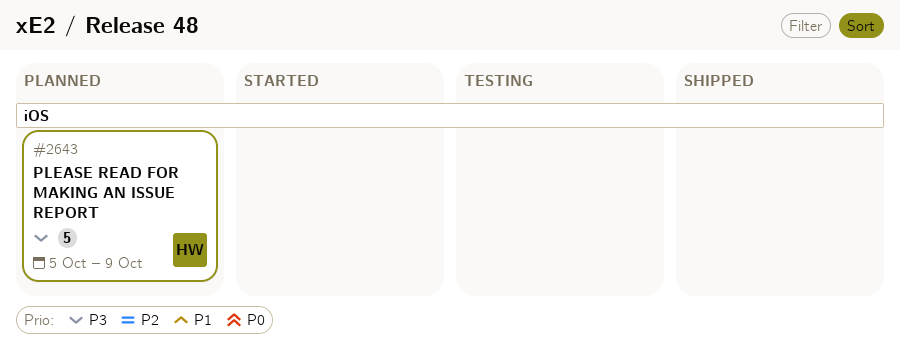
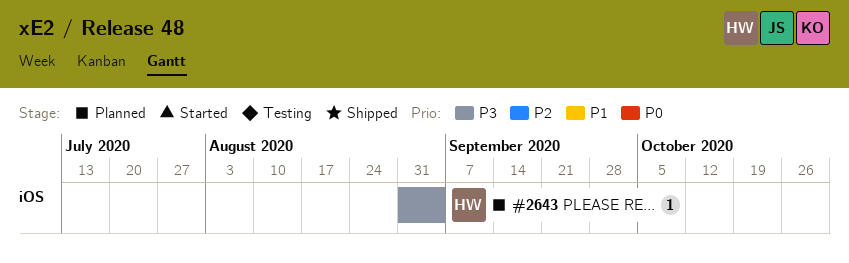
#2643, estimate: 5 -> 1
#2643, start: Oct 5 -> Aug 31
#2643, due: Oct 9 -> Sep 4

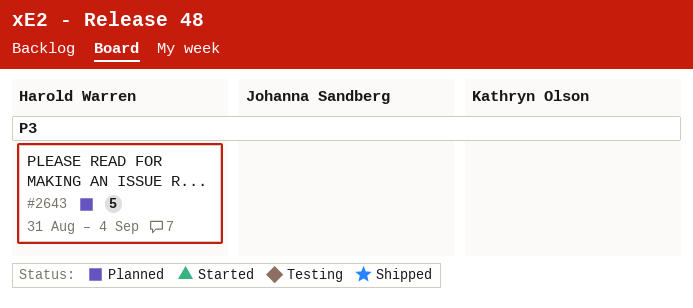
#2643, estimate: 1 -> 5

